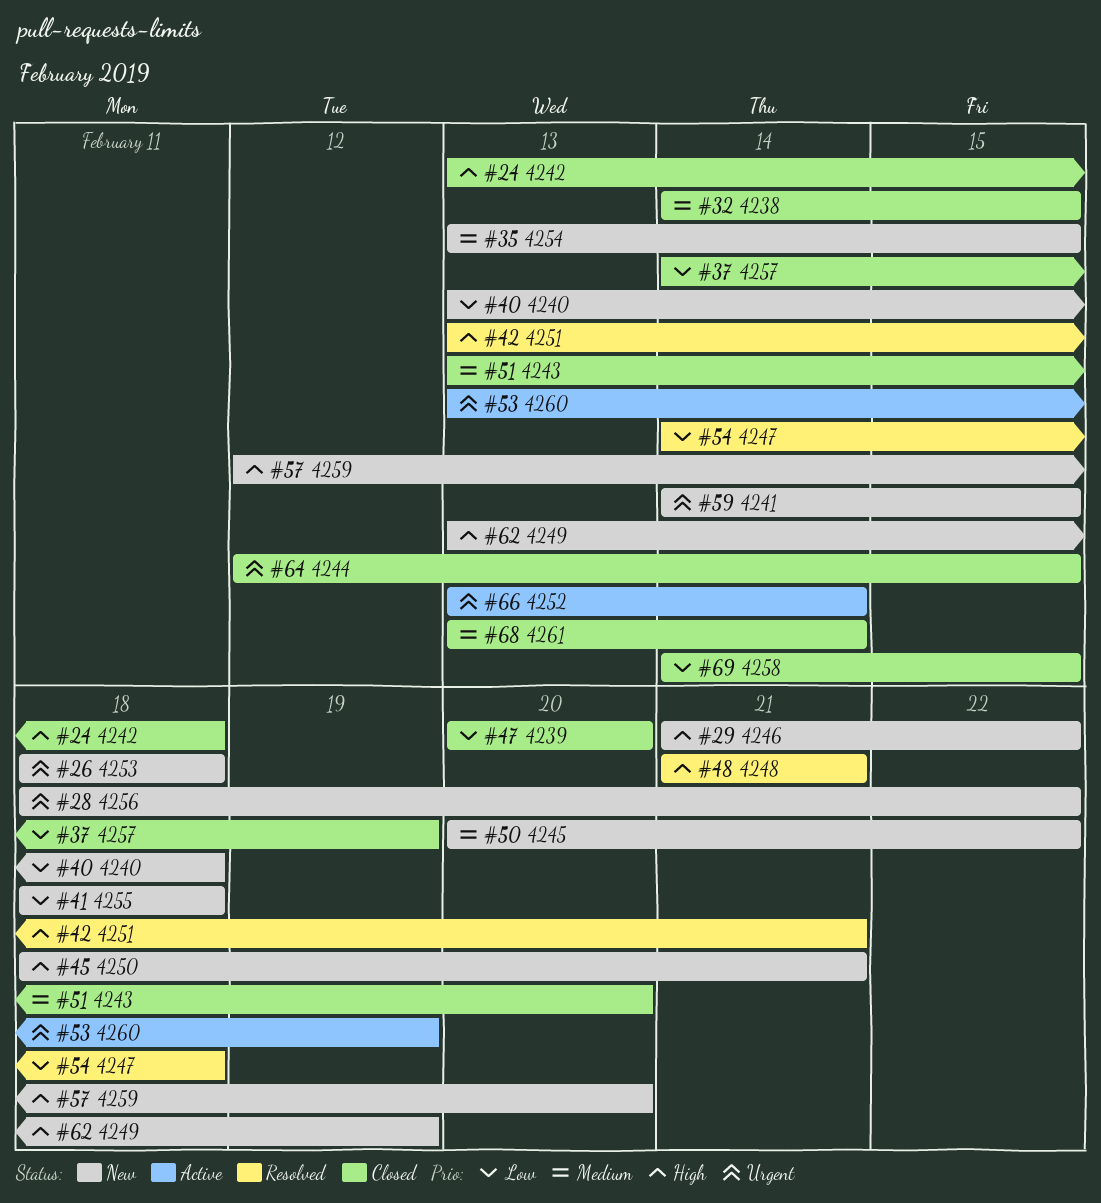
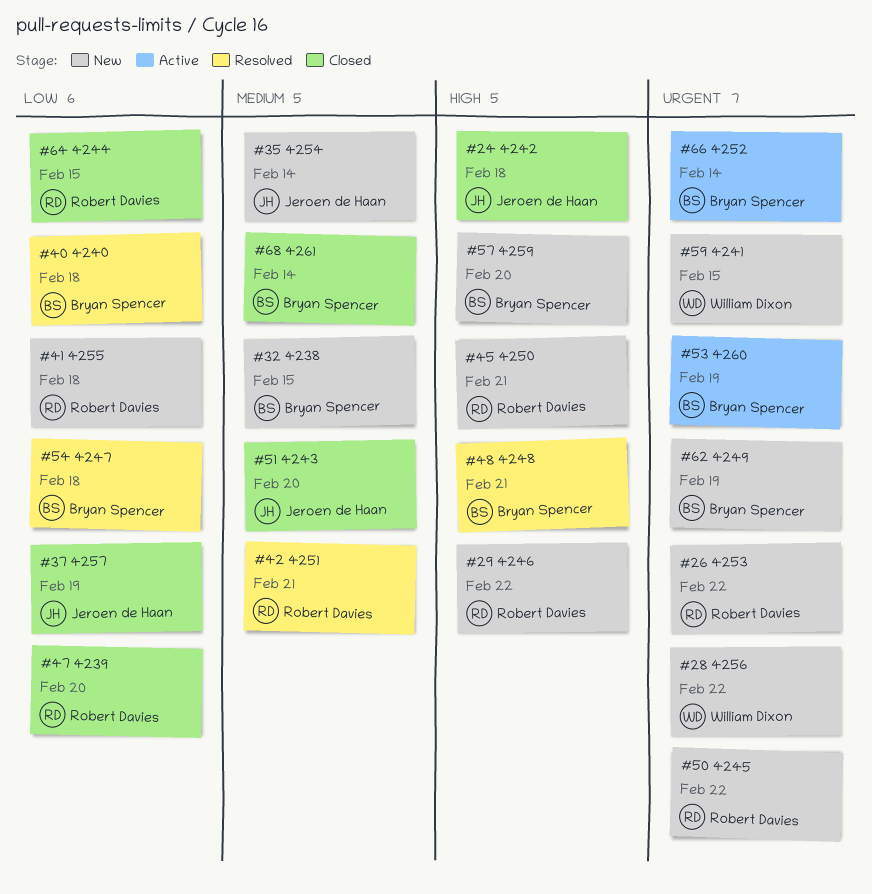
#26, due: Feb 18 -> Feb 22
#32, status: Closed -> New
#35, due: Feb 15 -> Feb 14
#40, status: New -> Resolved
#42, priority: High -> Medium
#50, priority: Medium -> Urgent
#62, priority: High -> Urgent
#64, priority: Urgent -> Low
#69: present -> none

